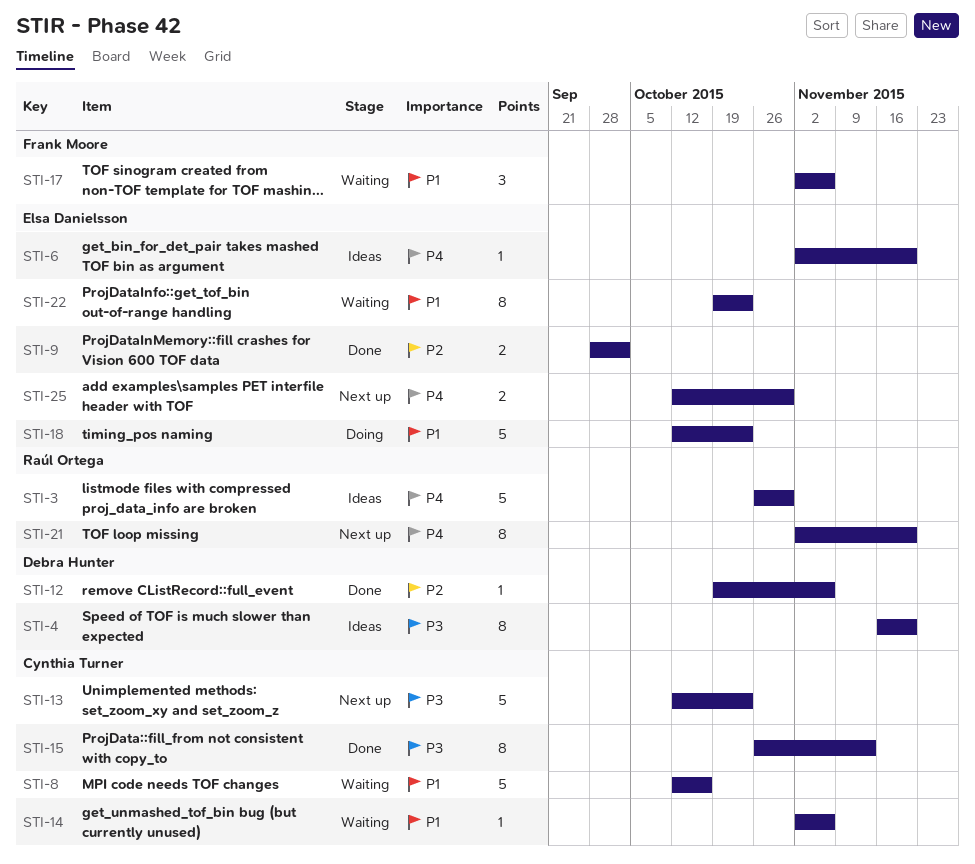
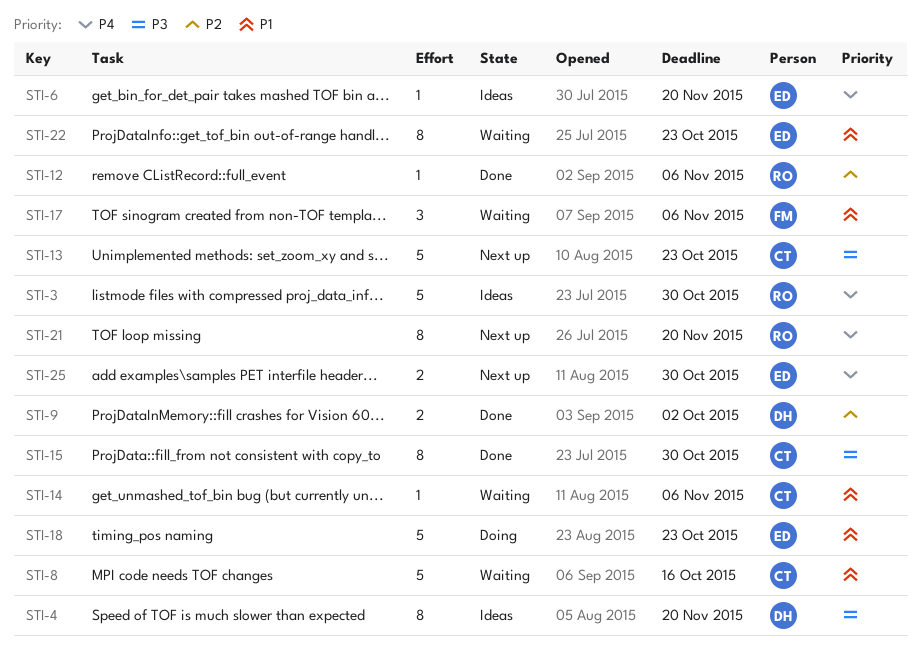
STI-9, owner: Elsa Danielsson -> Debra Hunter
STI-12, owner: Debra Hunter -> Raúl Ortega
STI-15, due: Nov 13 -> Oct 30

